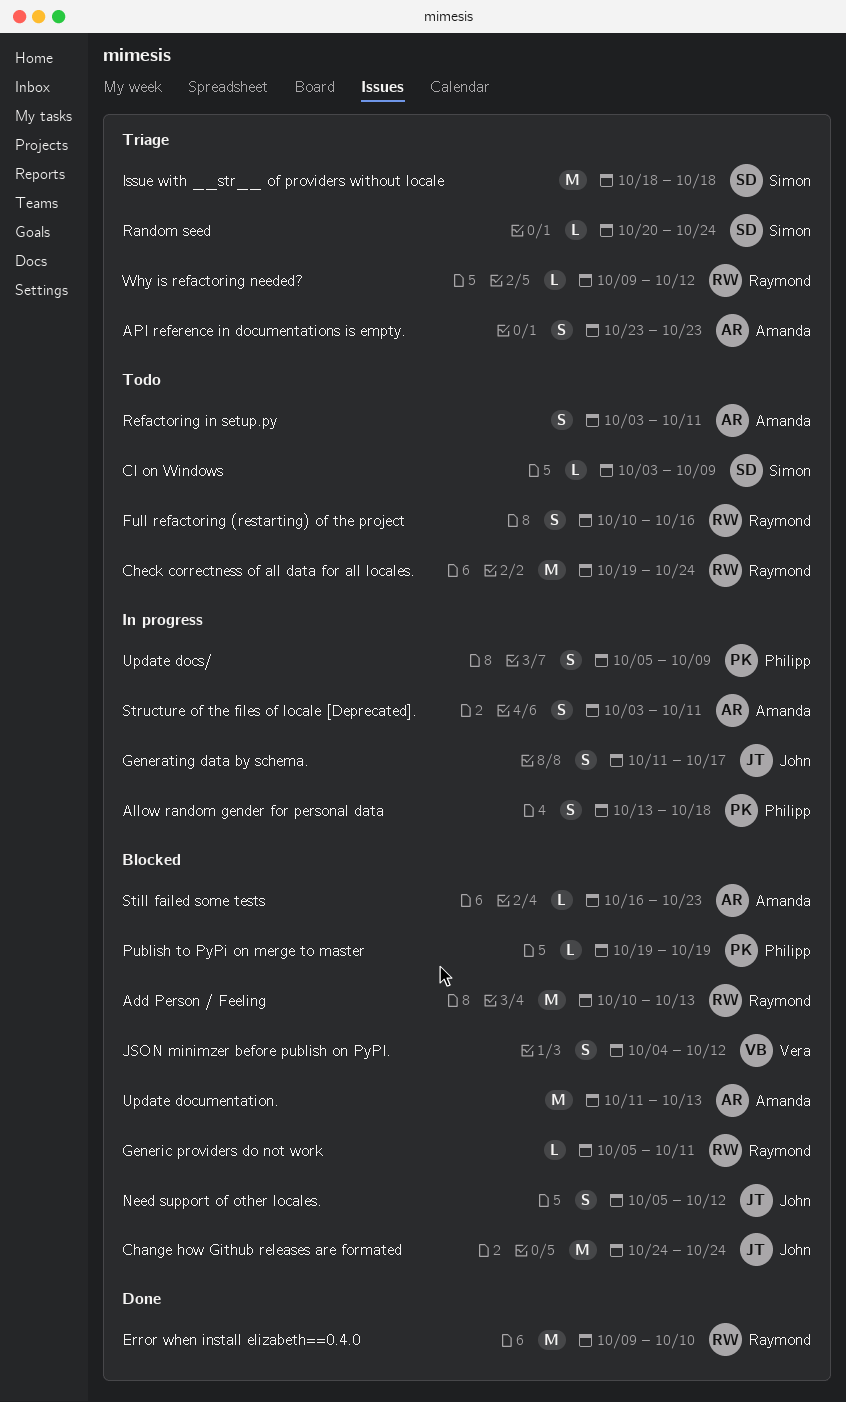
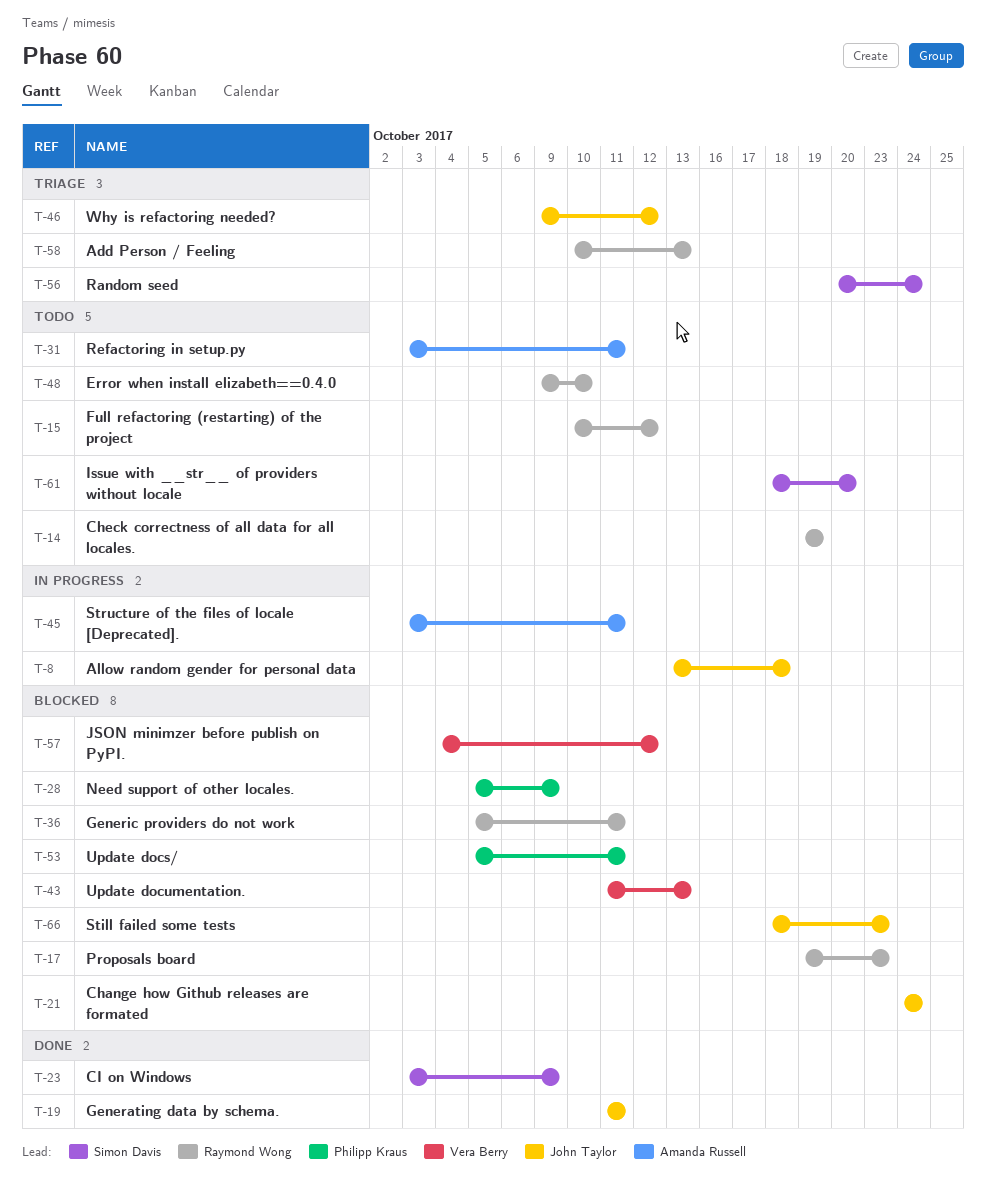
Add Person / Feeling, status: Blocked -> Triage
Allow random gender for personal data, owner: Philipp Kraus -> John Taylor
API reference in documentations is empty.: present -> none
Check correctness of all data for all locales., due: Oct 24 -> Oct 19
CI on Windows, status: Todo -> Done
Error when install elizabeth==0.4.0, status: Done -> Todo
Full refactoring (restarting) of the project, due: Oct 16 -> Oct 12
Generating data by schema., status: In progress -> Done
Generating data by schema., due: Oct 17 -> Oct 11
Issue with __str__ of providers without locale, status: Triage -> Todo
Issue with __str__ of providers without locale, due: Oct 18 -> Oct 20
Need support of other locales., owner: John Taylor -> Philipp Kraus
Need support of other locales., due: Oct 12 -> Oct 9
Proposals board: none -> present
Publish to PyPi on merge to master: present -> none
Still failed some tests, owner: Amanda Russell -> John Taylor
Still failed some tests, start: Oct 16 -> Oct 18
Update docs/, status: In progress -> Blocked
Update docs/, due: Oct 9 -> Oct 11
Update documentation., owner: Amanda Russell -> Vera Berry
Why is refactoring needed?, owner: Raymond Wong -> John Taylor

